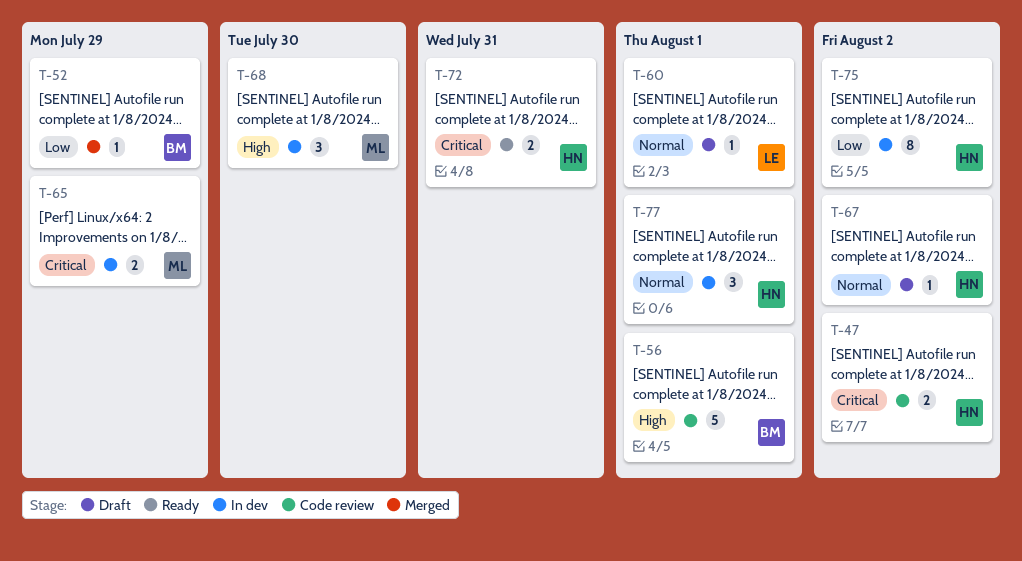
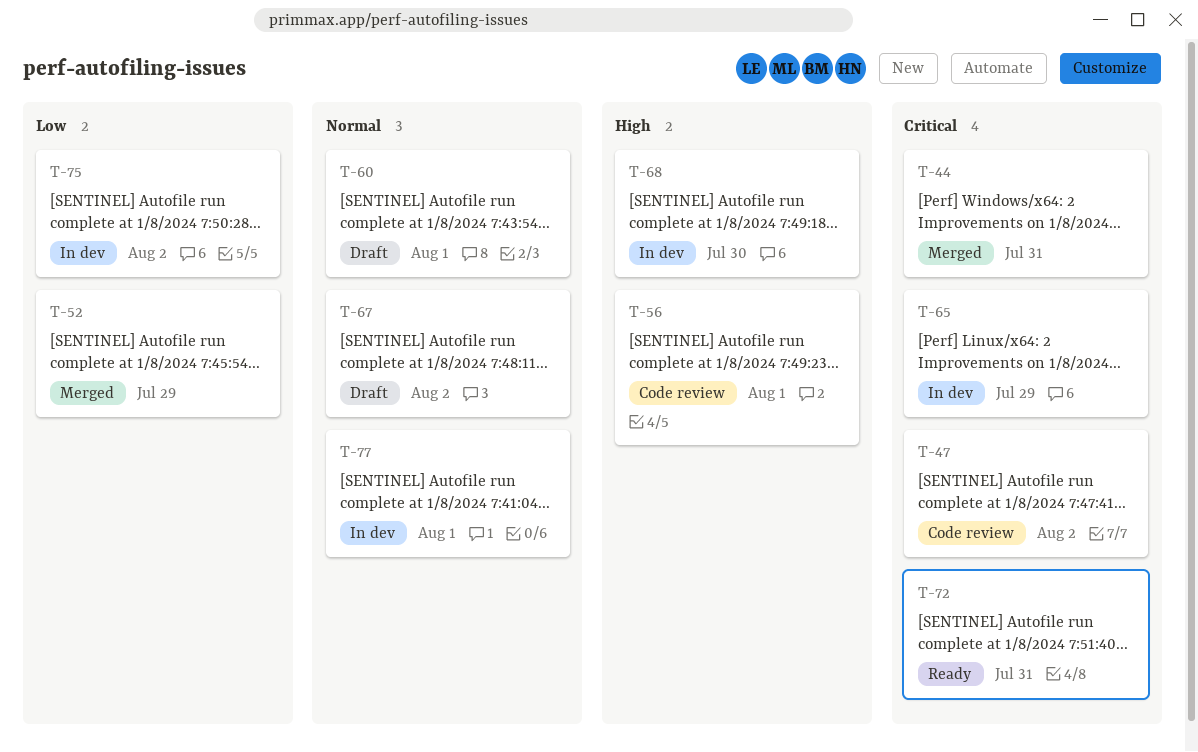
T-44: none -> present

